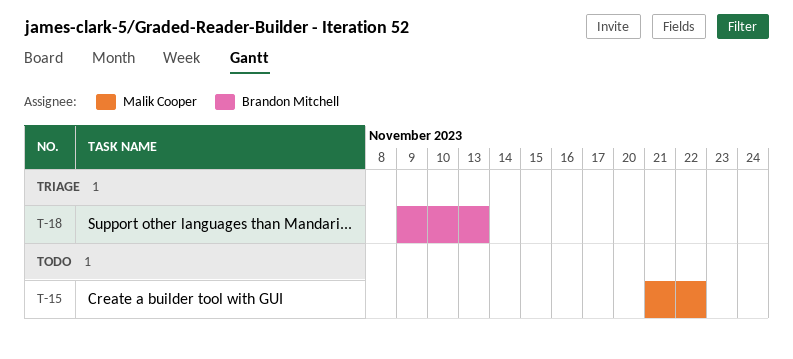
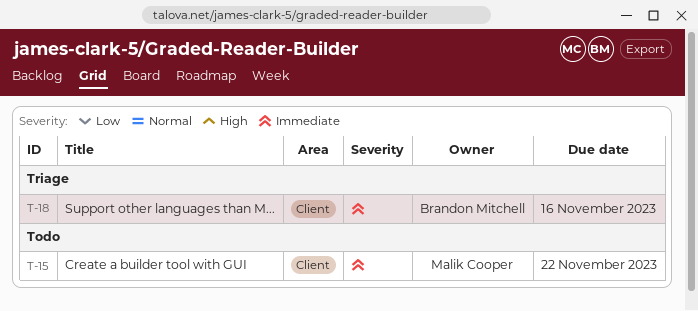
T-18, due: Nov 13 -> Nov 16

